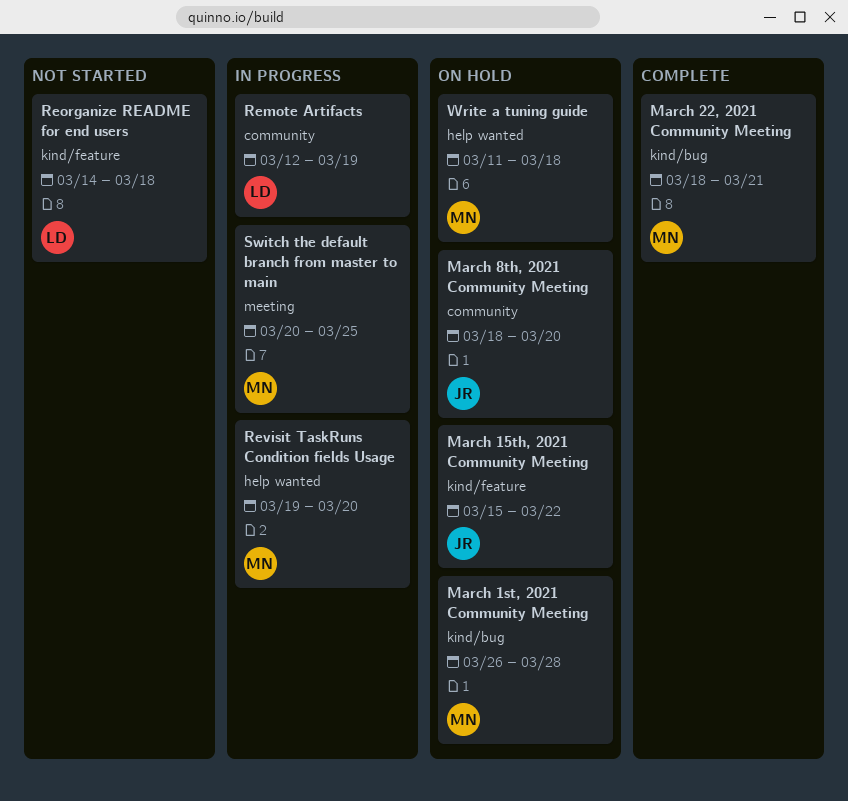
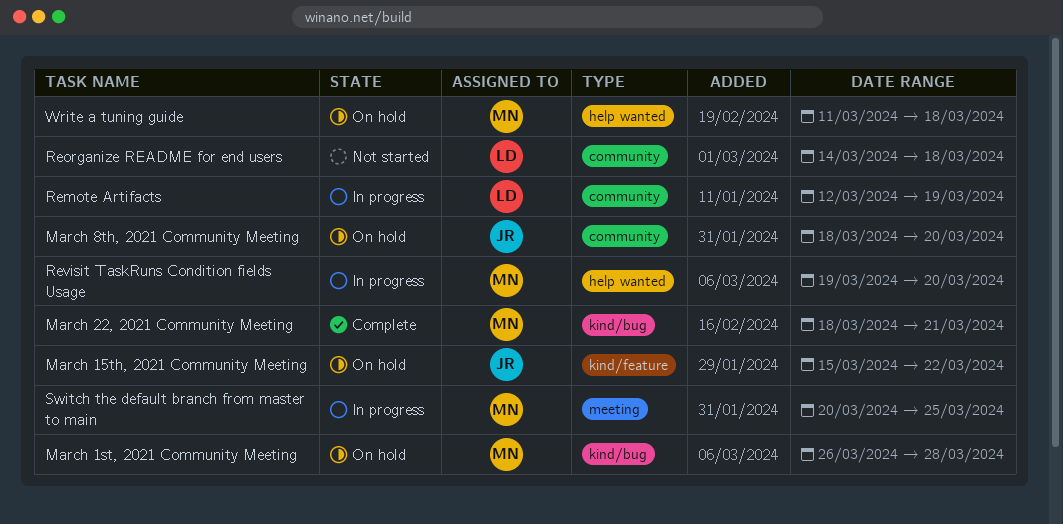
Reorganize README for end users, label: kind/feature -> community

